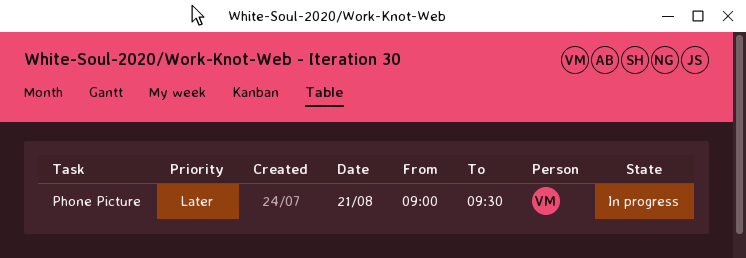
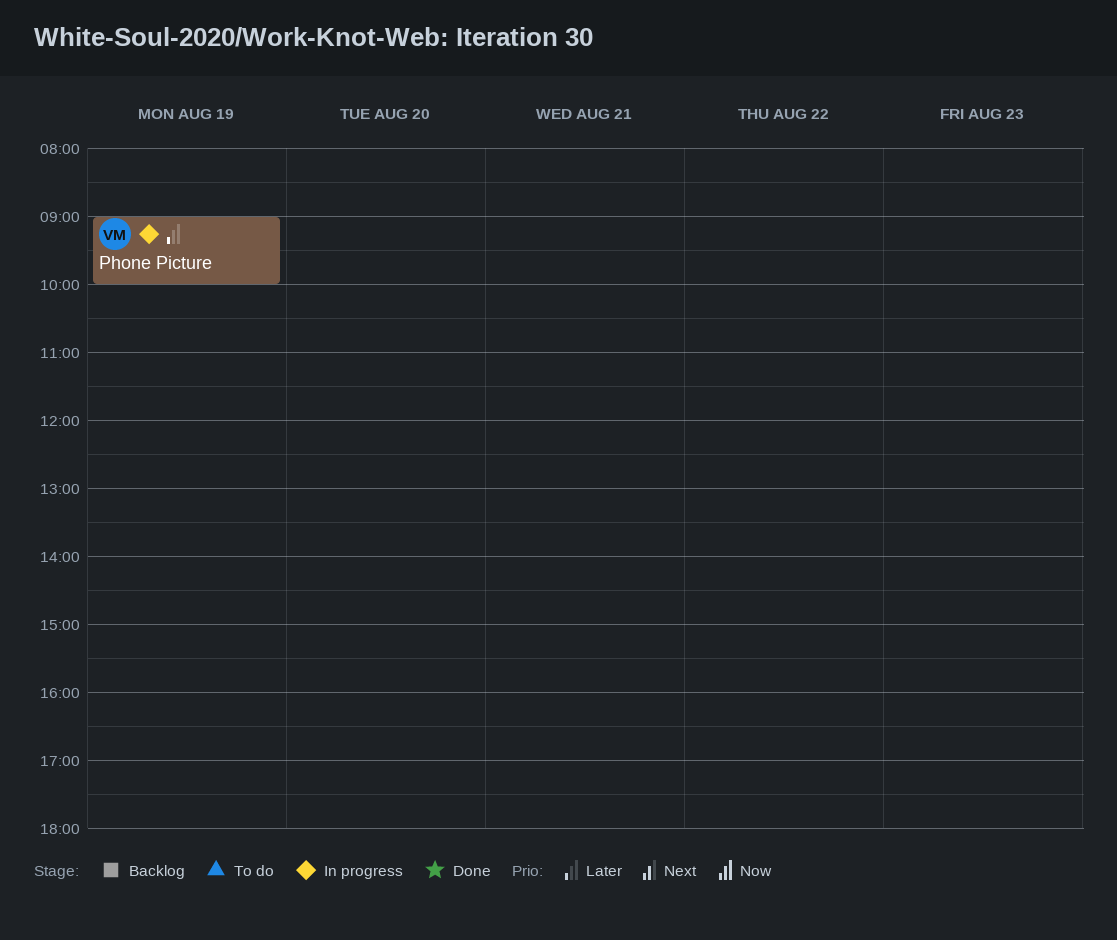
Phone Picture, day: Aug 21 -> Aug 19
Phone Picture, ends: 09:30 -> 10:00

